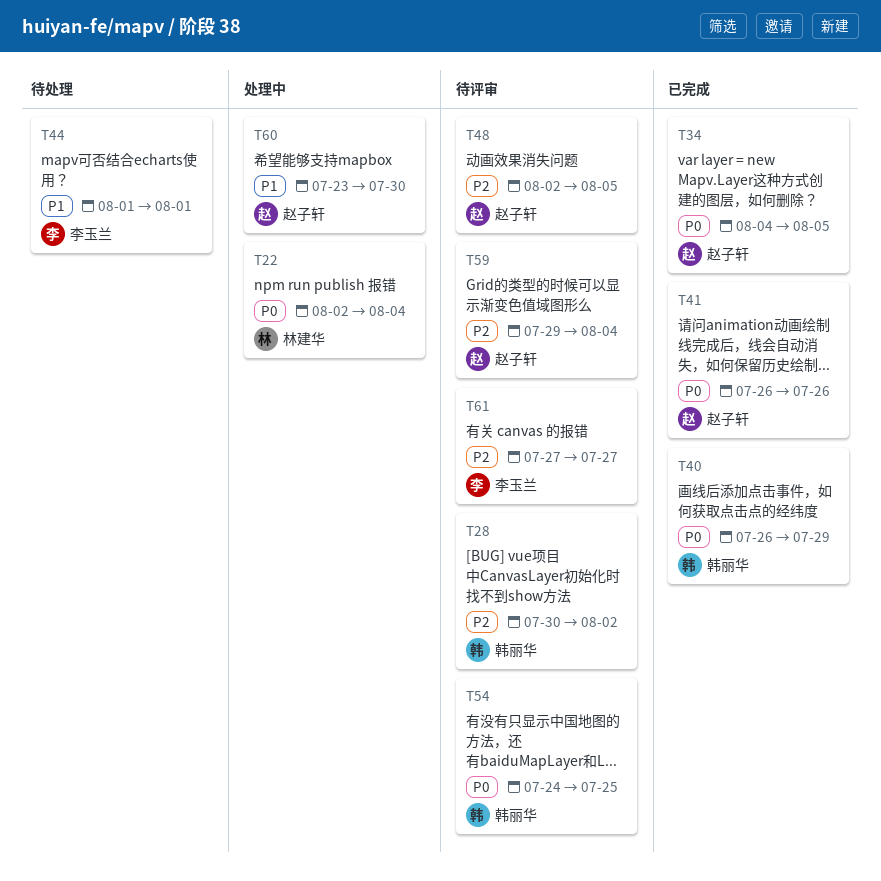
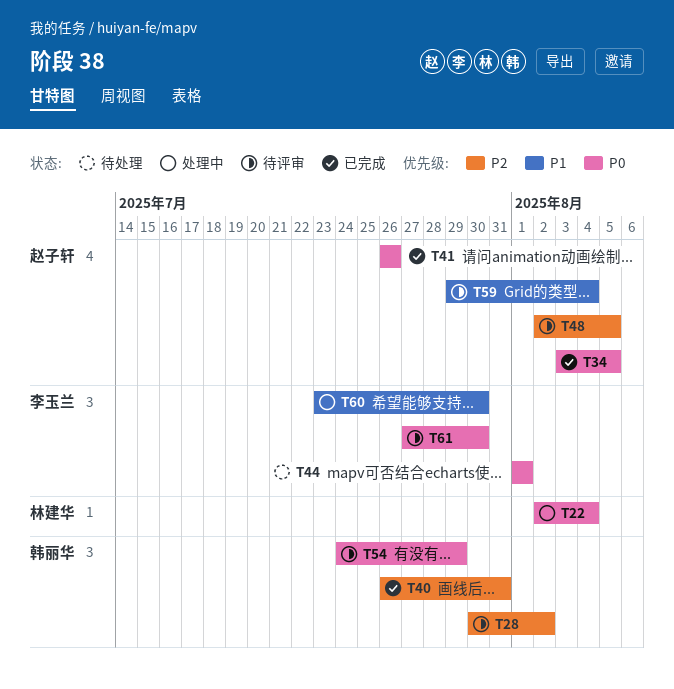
T34, start: Aug 4 -> Aug 3
T40, priority: P0 -> P2
T40, due: Jul 29 -> Jul 31
T44, priority: P1 -> P0
T54, due: Jul 25 -> Jul 29
T59, priority: P2 -> P1
T60, owner: 赵子轩 -> 李玉兰
T61, priority: P2 -> P0
T61, due: Jul 27 -> Jul 30

